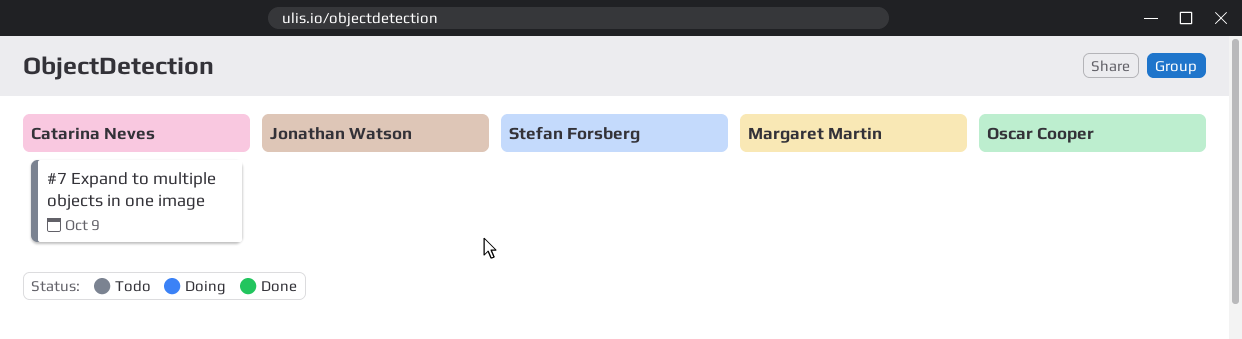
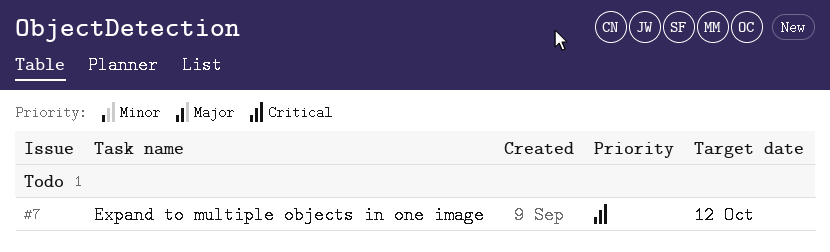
#7, due: Oct 9 -> Oct 12

